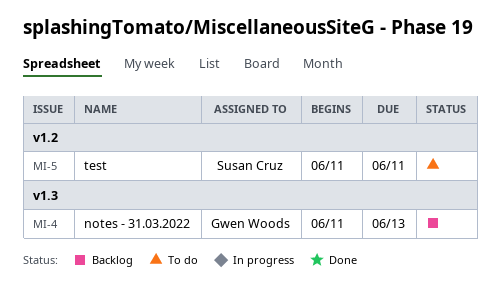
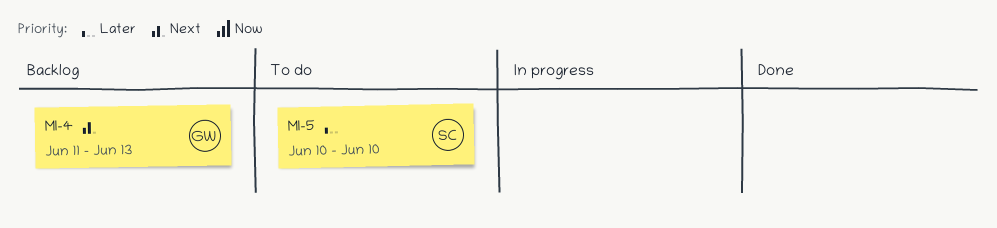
MI-5, start: Jun 11 -> Jun 10
MI-5, due: Jun 11 -> Jun 10

